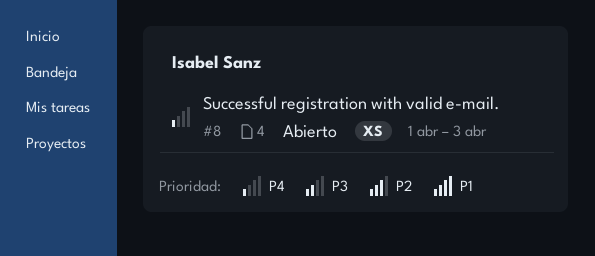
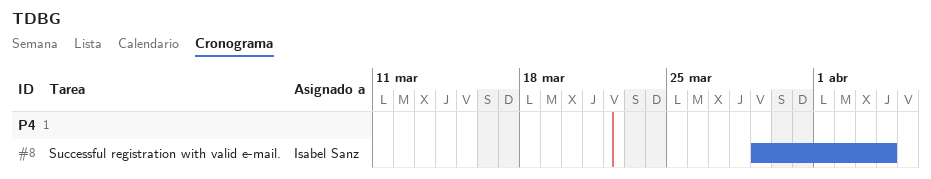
#8, start: Apr 1 -> Mar 29
#8, due: Apr 3 -> Apr 4

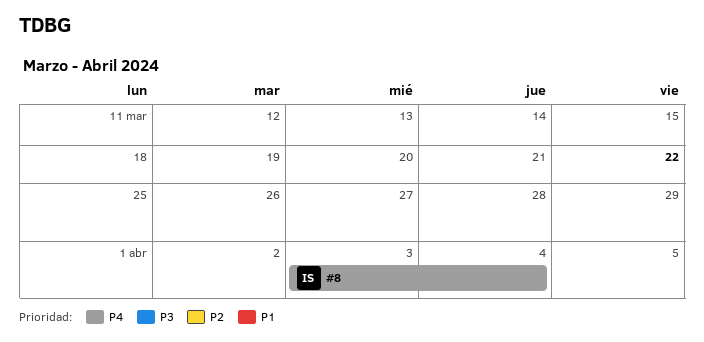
#8, start: Mar 29 -> Apr 3

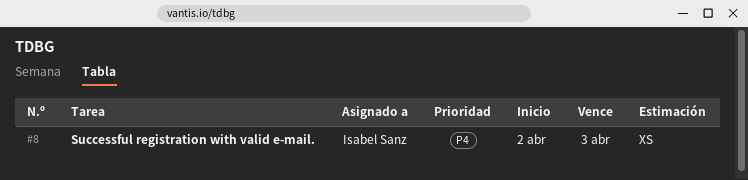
#8, start: Apr 3 -> Apr 2
#8, due: Apr 4 -> Apr 3

